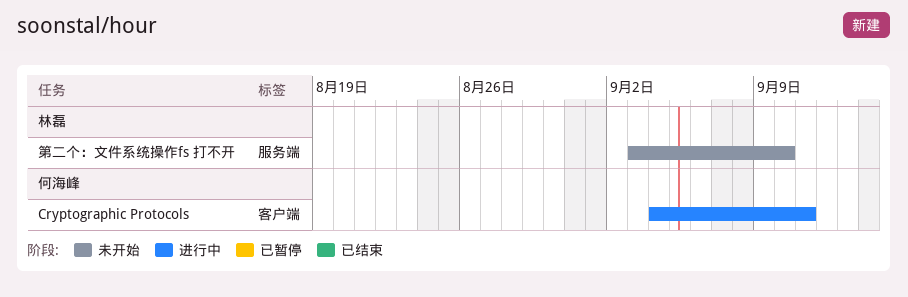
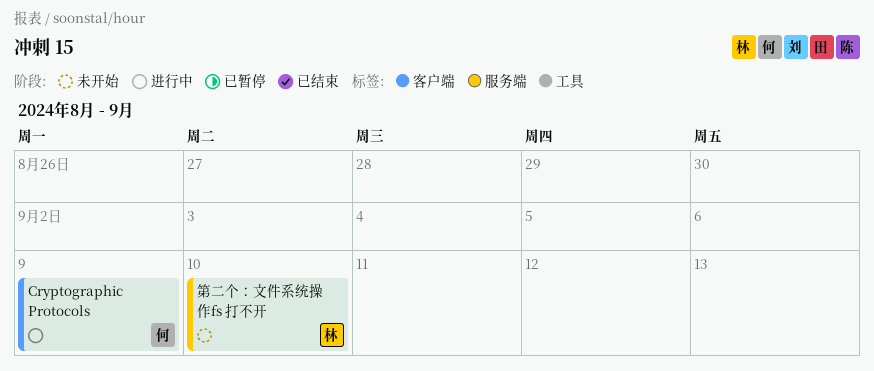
Cryptographic Protocols, due: Sep 11 -> Sep 9

